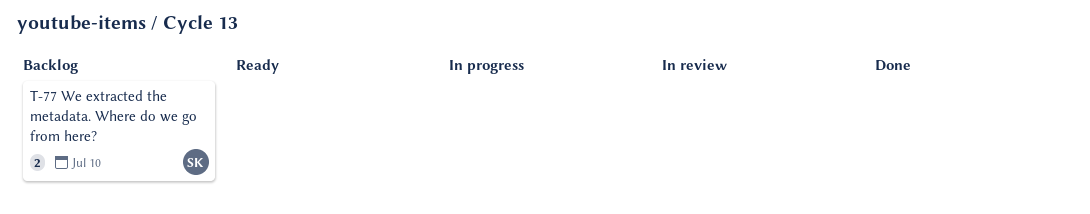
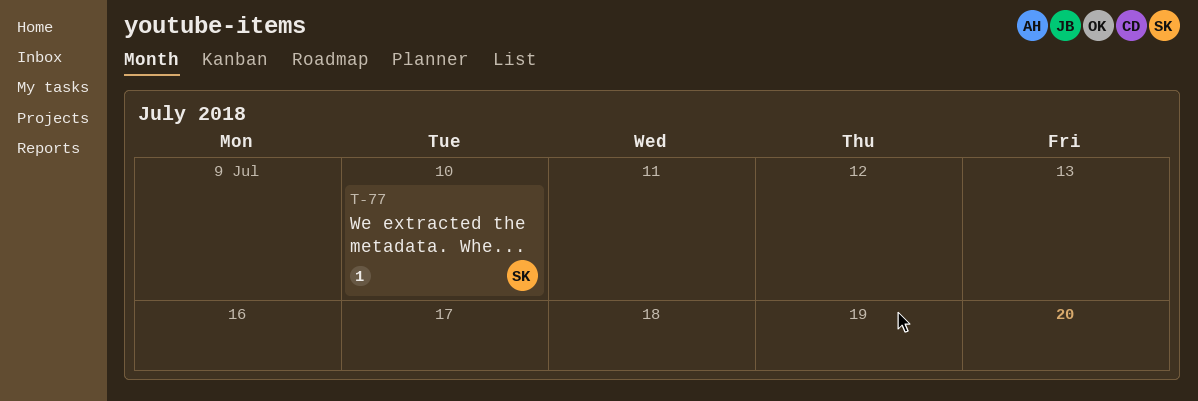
T-77, estimate: 2 -> 1

